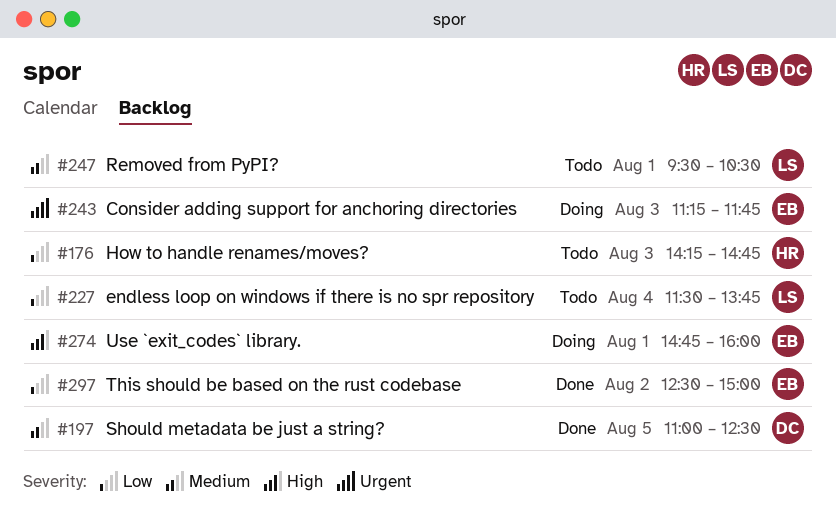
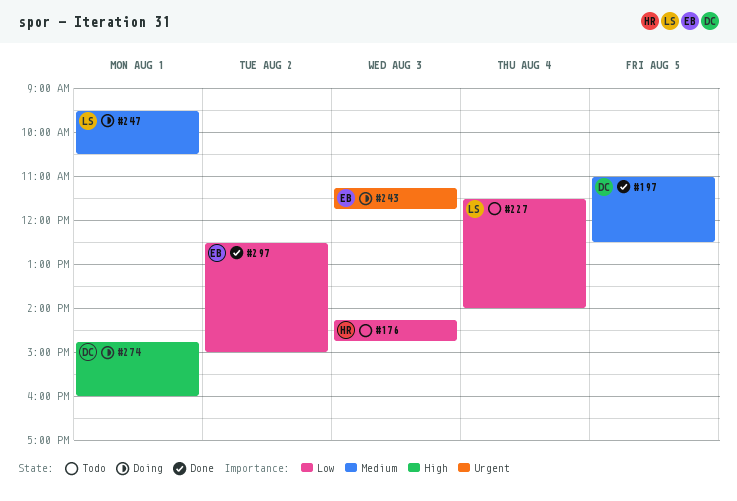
#227, ends: 13:45 -> 14:00
#247, status: Todo -> Doing
#274, owner: EB -> DC

